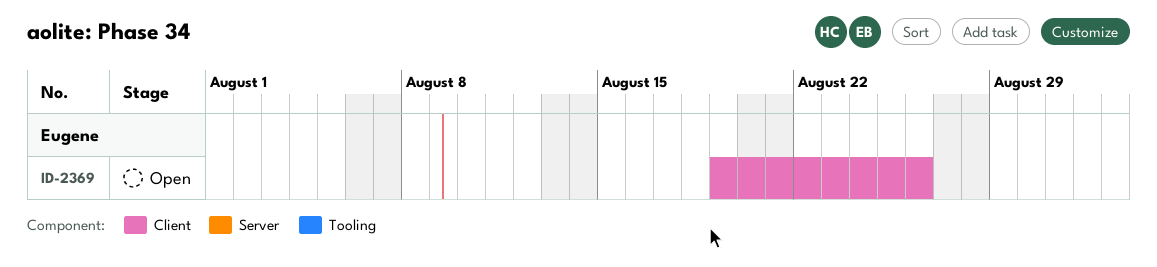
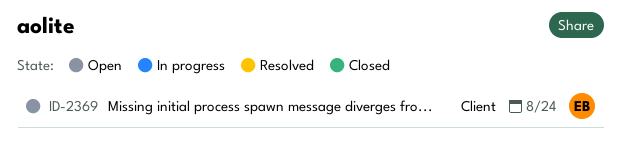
ID-2369, due: Aug 26 -> Aug 24

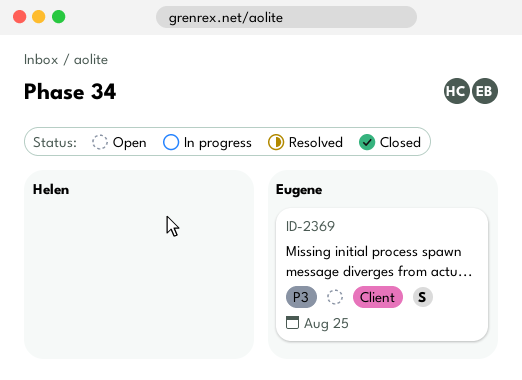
ID-2369, due: Aug 24 -> Aug 25

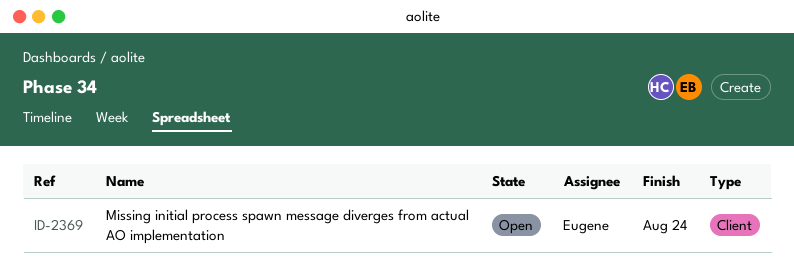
ID-2369, due: Aug 25 -> Aug 24

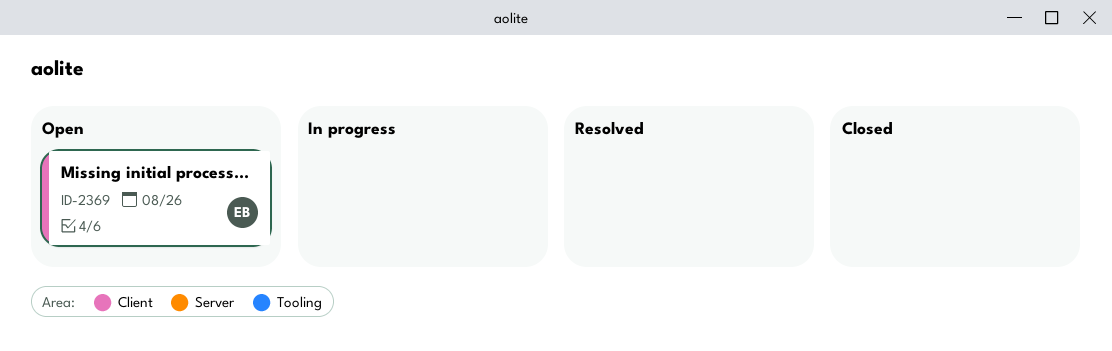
ID-2369, due: Aug 24 -> Aug 26

